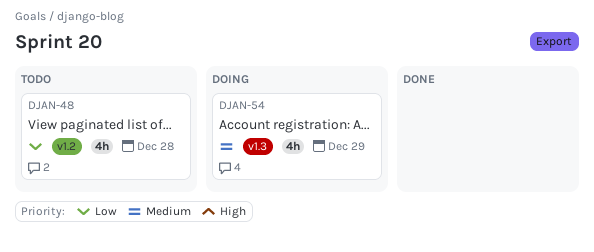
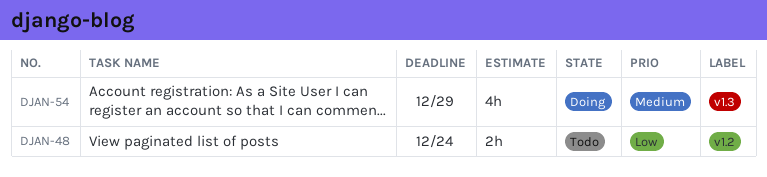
DJAN-48, estimate: 4h -> 2h
DJAN-48, due: Dec 28 -> Dec 24

